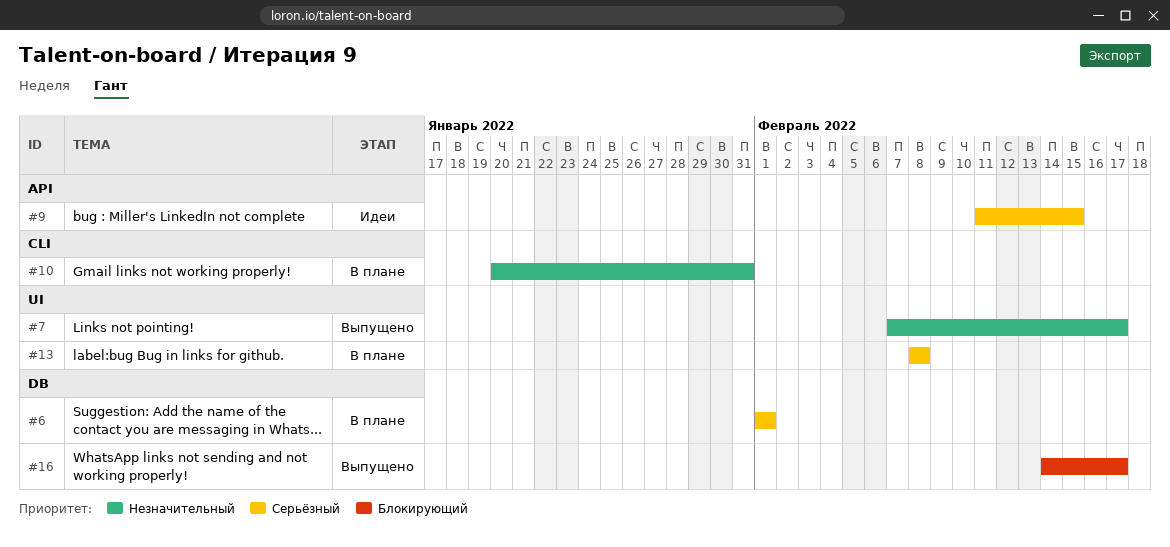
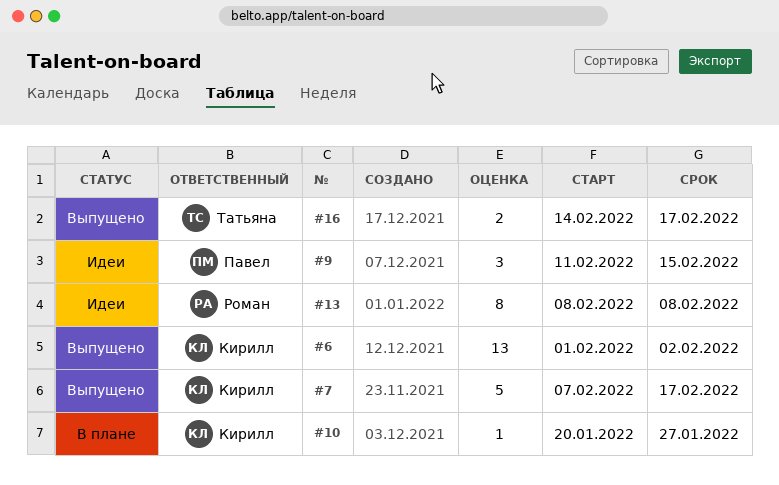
#6, status: В плане -> Выпущено
#6, due: Feb 1 -> Feb 2
#10, due: Jan 31 -> Jan 27
#13, status: В плане -> Идеи

